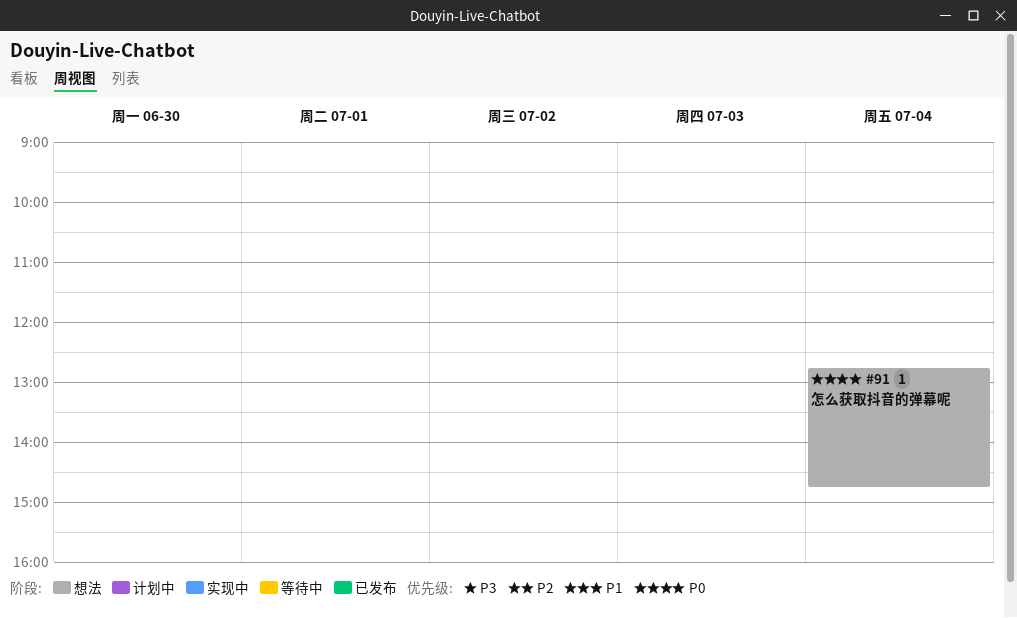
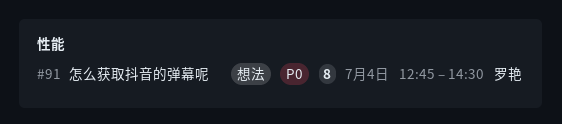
#91, estimate: 1 -> 8
#91, ends: 14:45 -> 14:30

